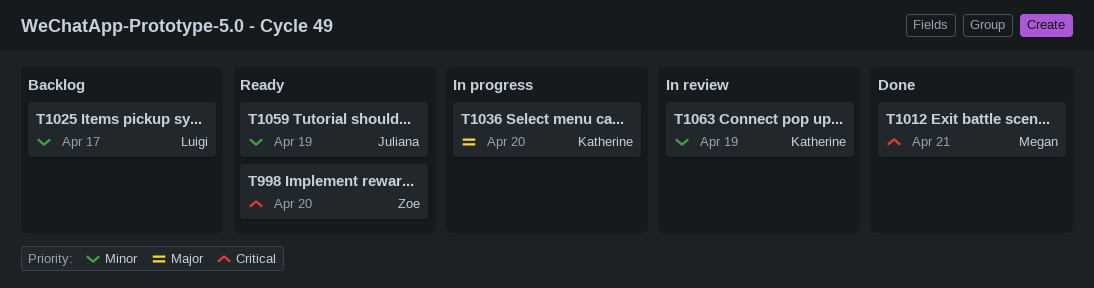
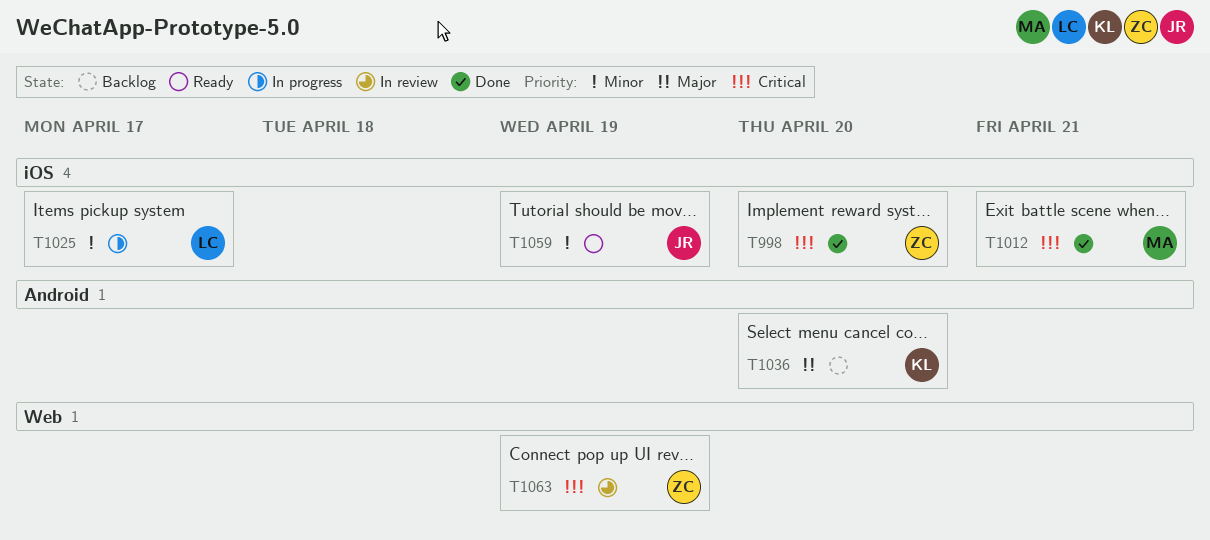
T998, status: Ready -> Done
T1025, status: Backlog -> In progress
T1036, status: In progress -> Backlog
T1063, owner: Katherine -> Zoe
T1063, priority: Minor -> Critical

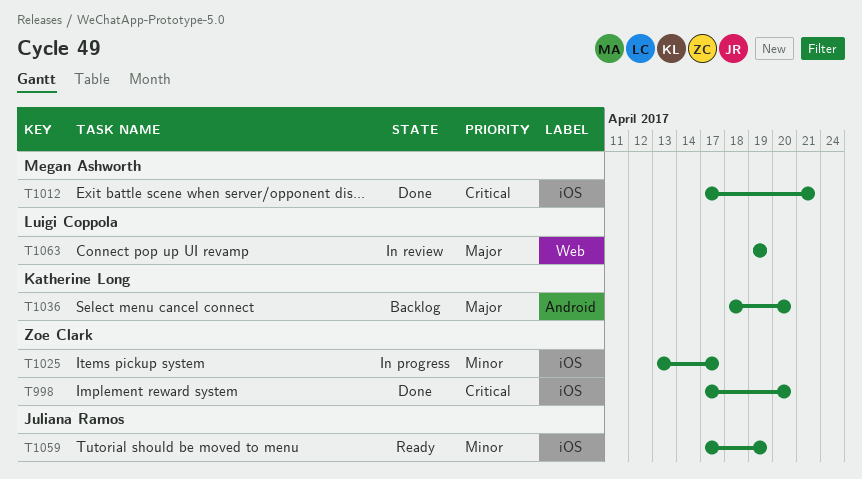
T1025, owner: Luigi Coppola -> Zoe Clark
T1063, owner: Zoe Clark -> Luigi Coppola
T1063, priority: Critical -> Major

